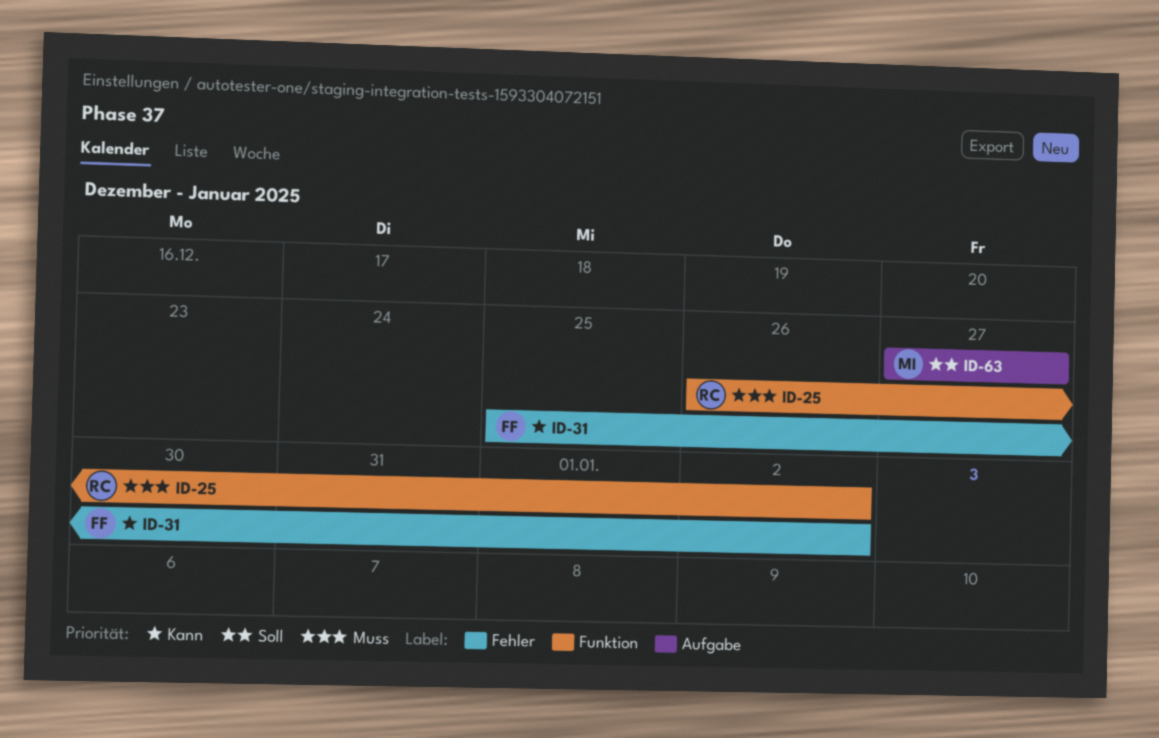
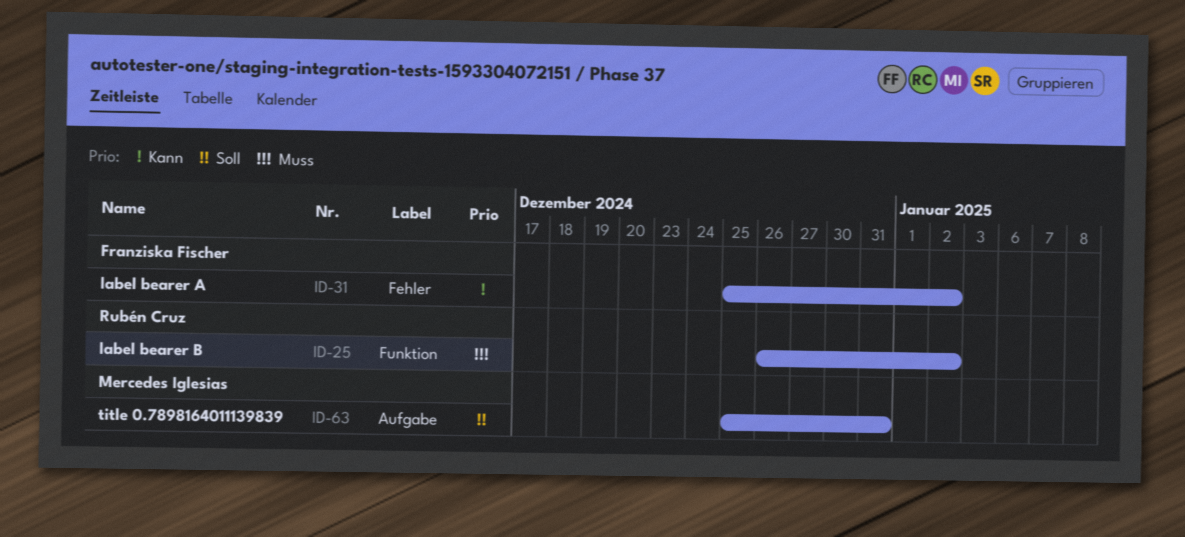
ID-63, start: Dec 27 -> Dec 25
ID-63, due: Dec 27 -> Dec 31

